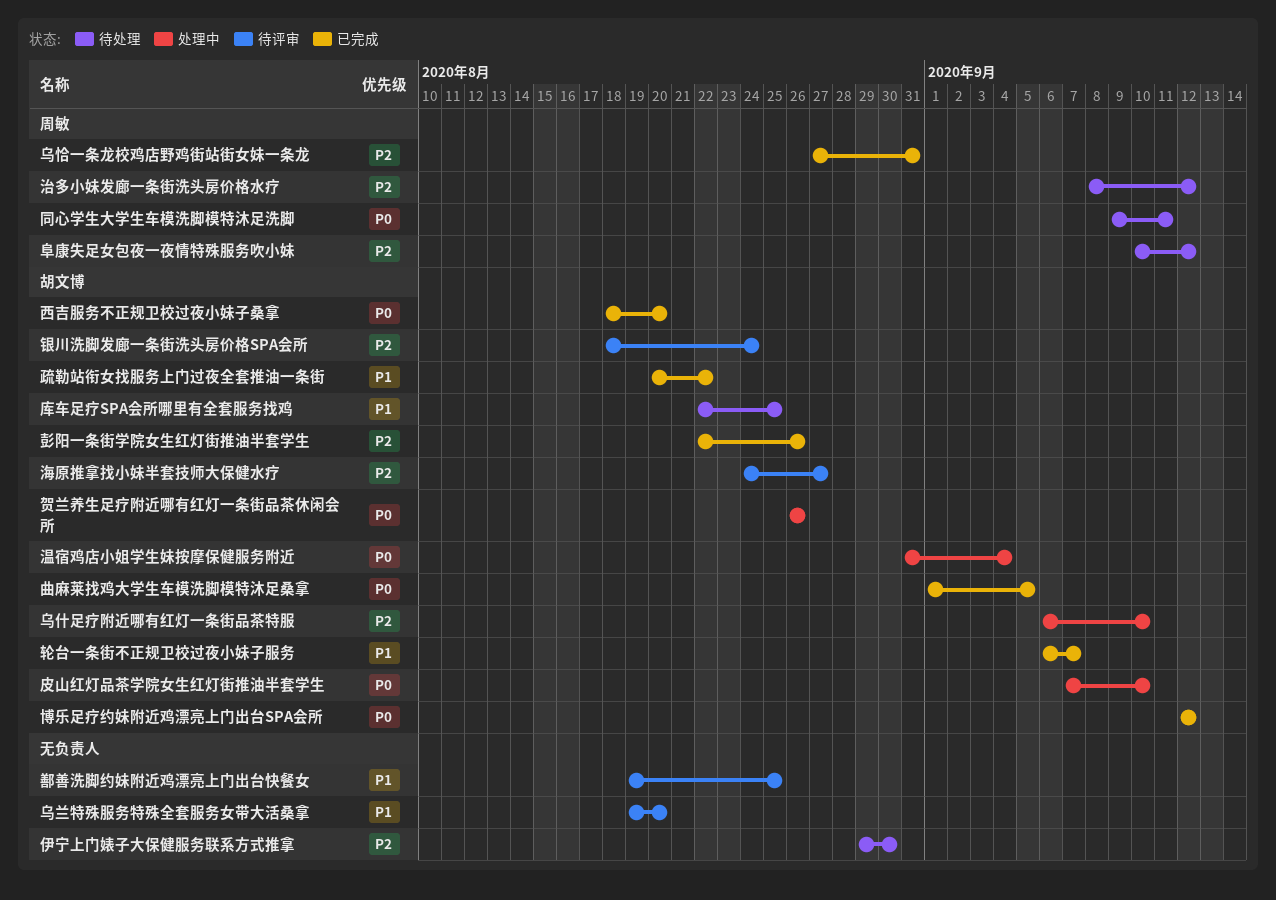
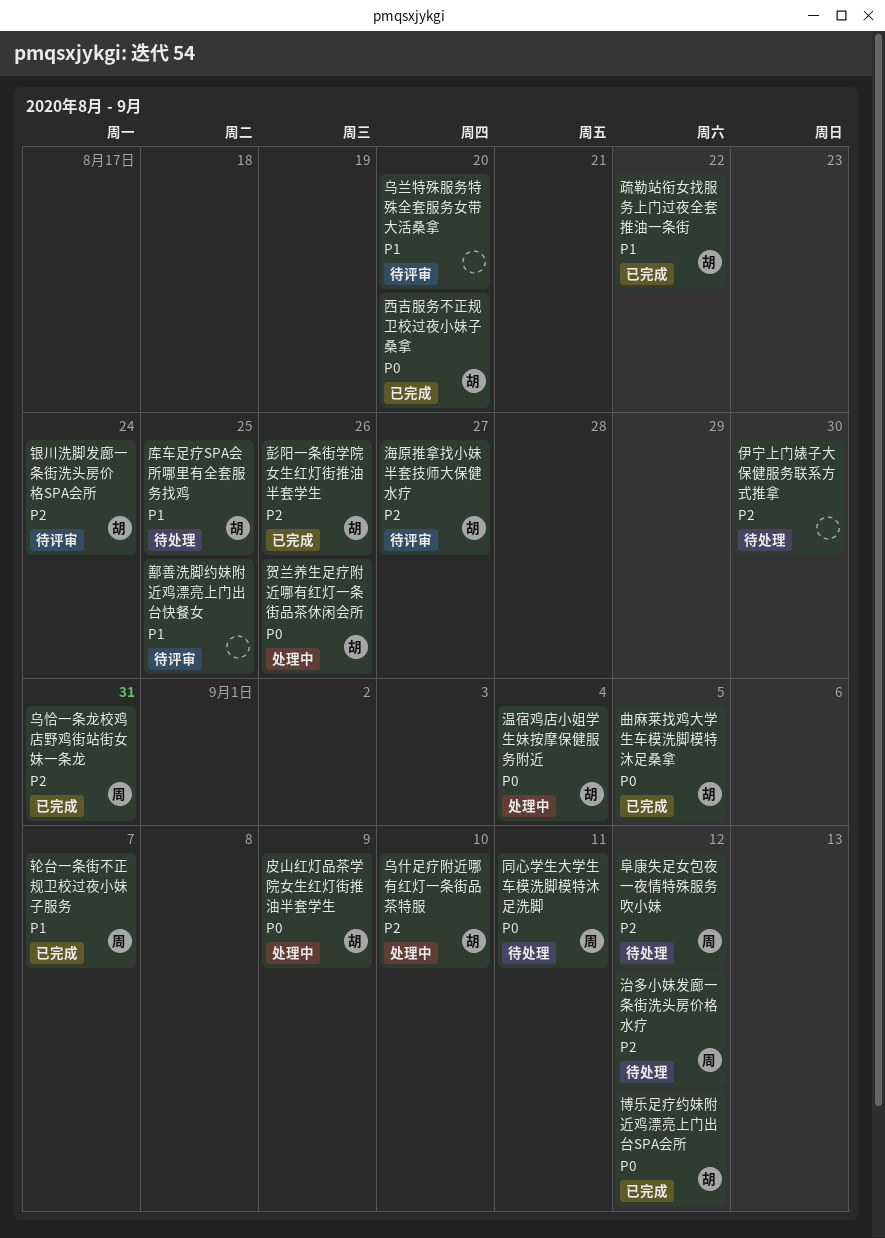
皮山红灯品茶学院女生红灯街推油半套学生, due: Sep 10 -> Sep 9
轮台一条街不正规卫校过夜小妹子服务, owner: 胡文博 -> 周敏

